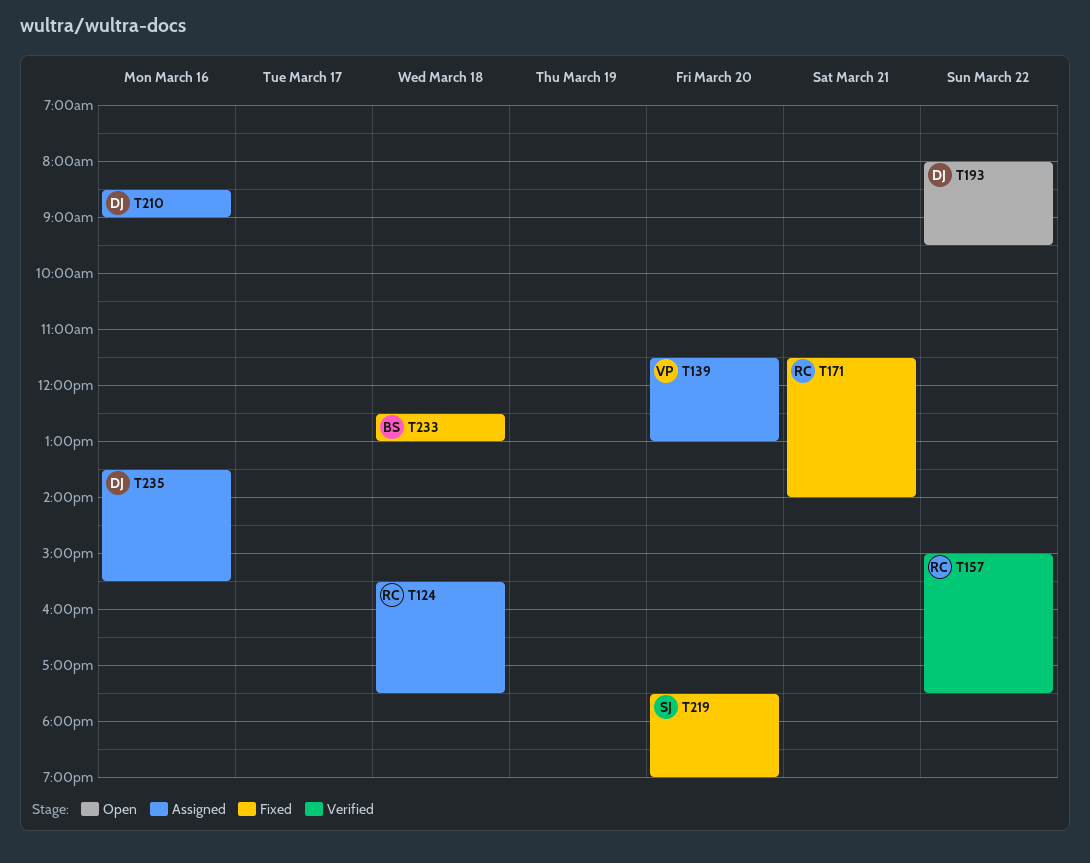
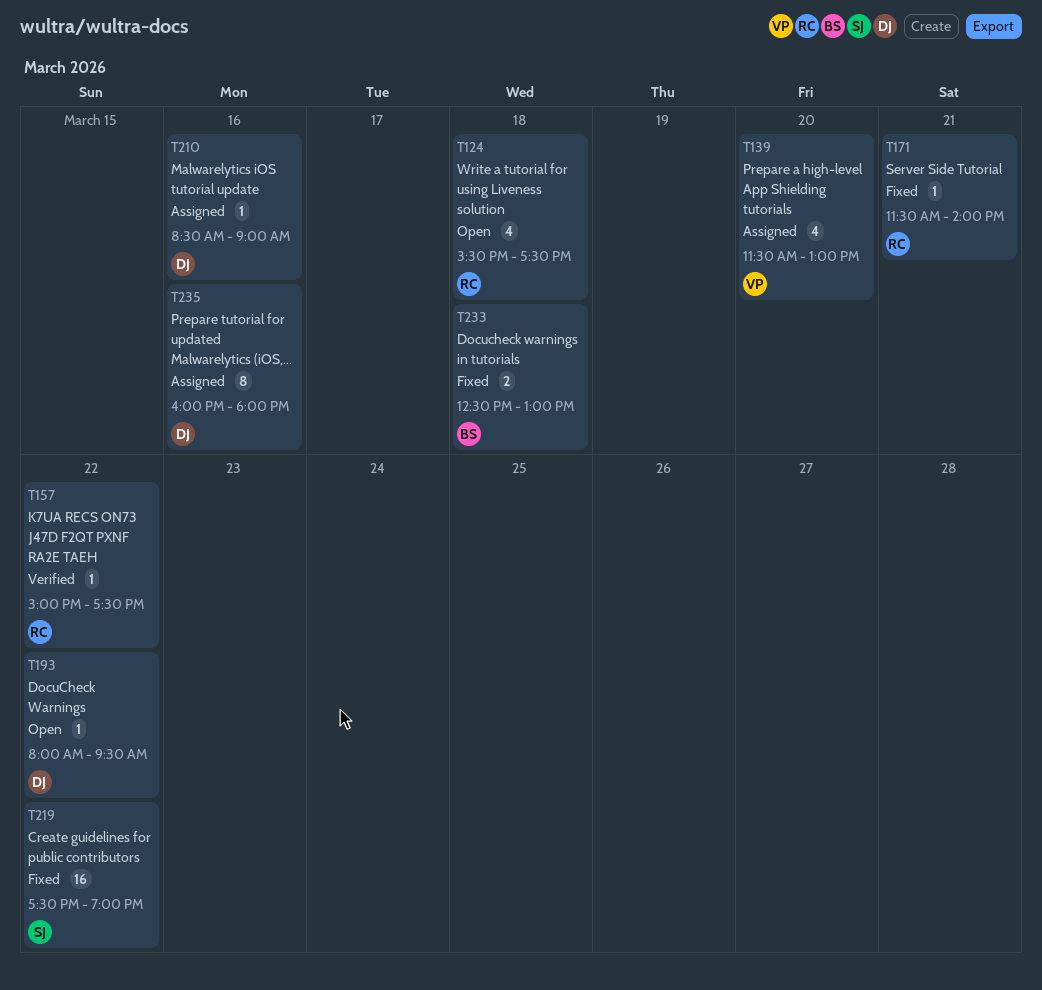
T124, status: Assigned -> Open
T219, day: Mar 20 -> Mar 22
T235, begins: 13:30 -> 16:00
T235, ends: 15:30 -> 18:00

